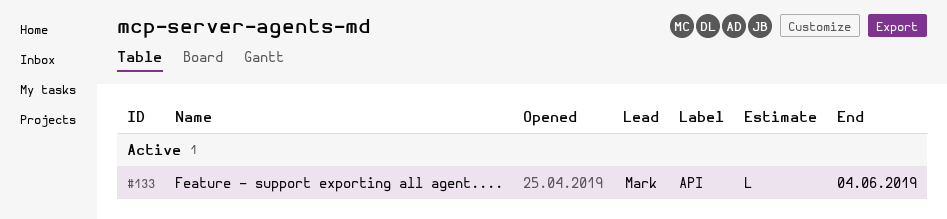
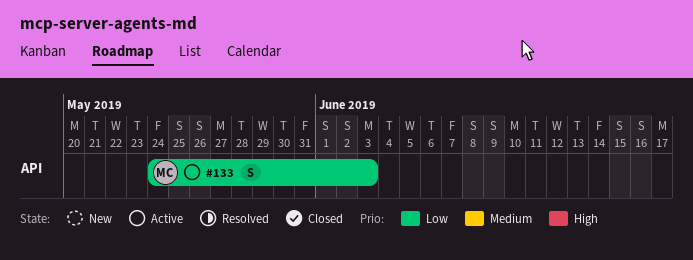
#133, estimate: L -> S
#133, due: Jun 4 -> Jun 3

